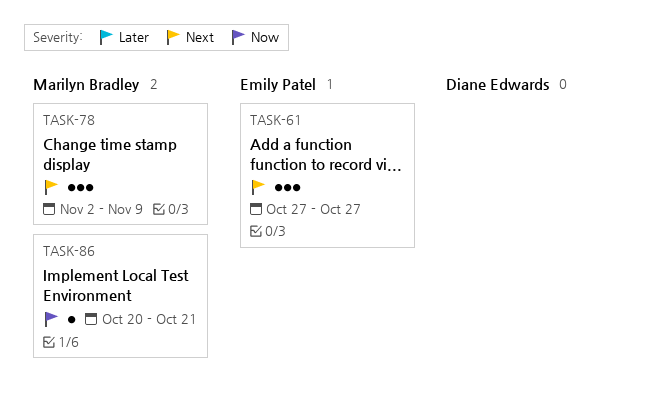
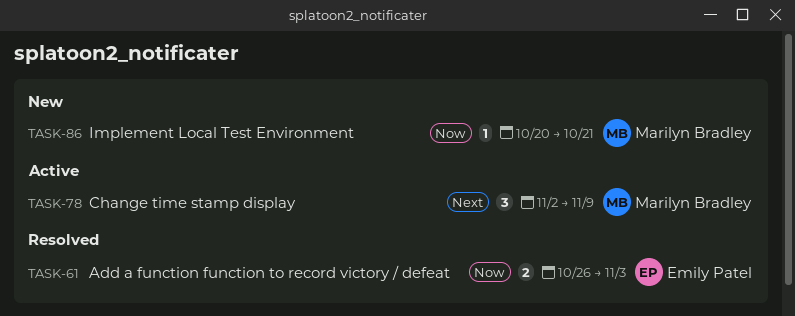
TASK-61, priority: Next -> Now
TASK-61, estimate: 3 -> 2
TASK-61, start: Oct 27 -> Oct 26
TASK-61, due: Oct 27 -> Nov 3

